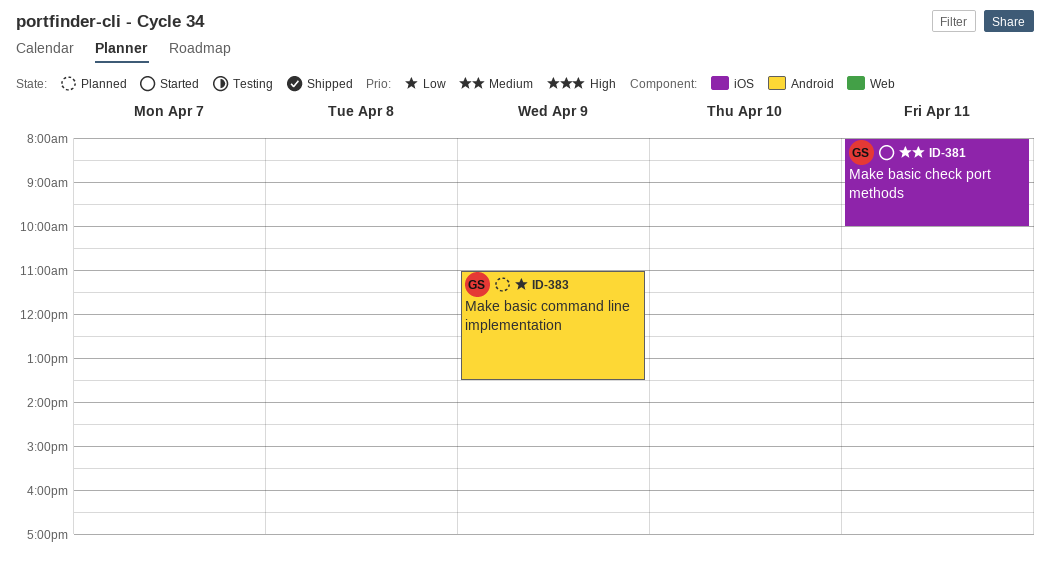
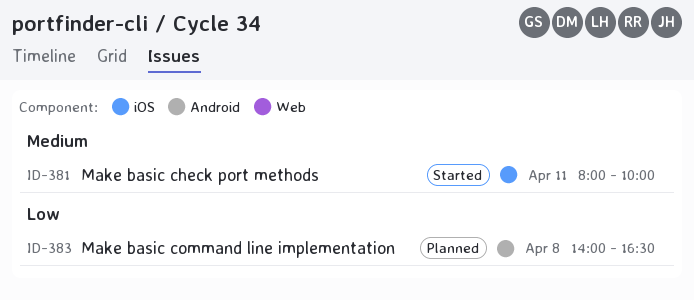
ID-383, day: Apr 9 -> Apr 8
ID-383, begins: 11:00 -> 14:00
ID-383, ends: 13:30 -> 16:30

